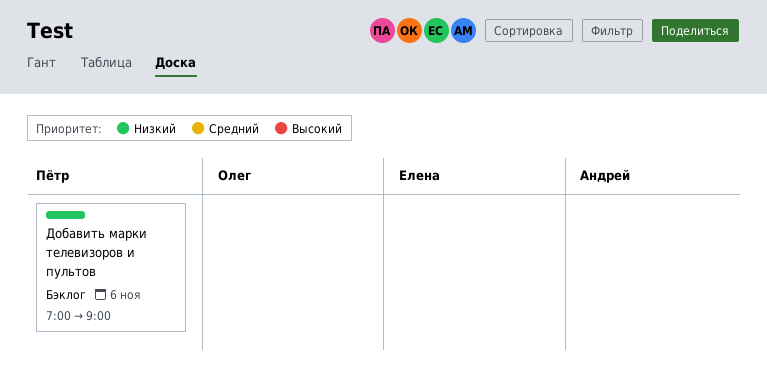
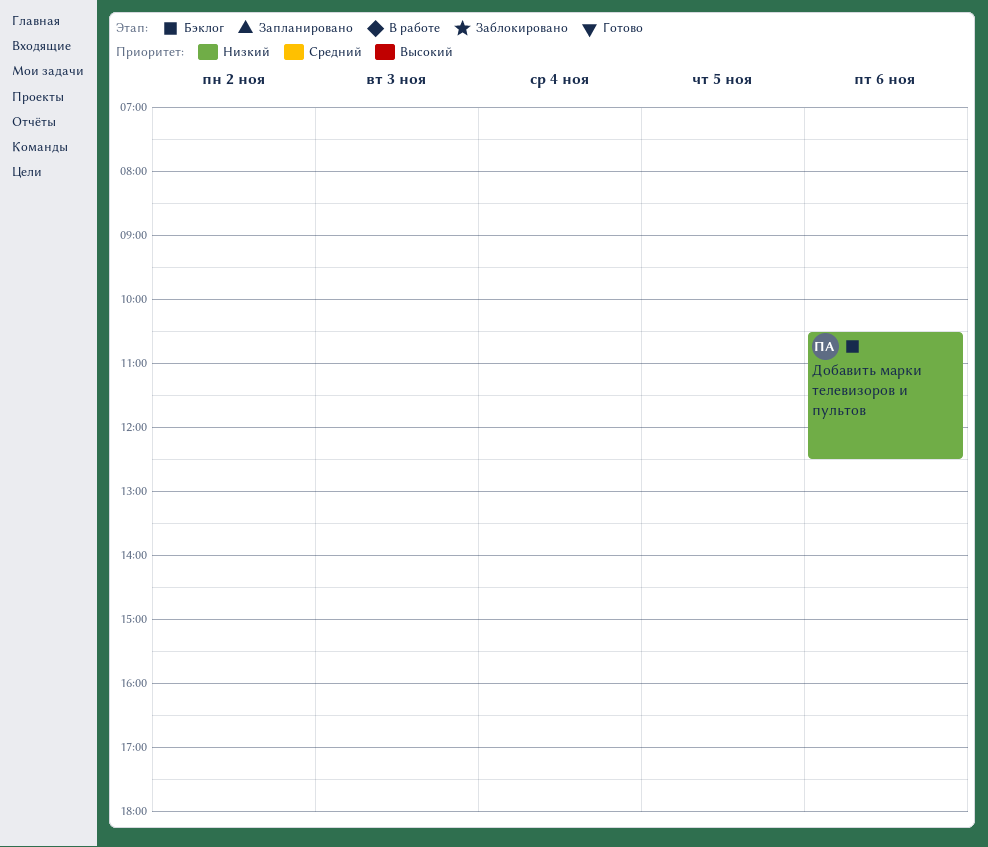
Добавить марки телевизоров и пультов, begins: 07:00 -> 10:30
Добавить марки телевизоров и пультов, ends: 09:00 -> 12:30

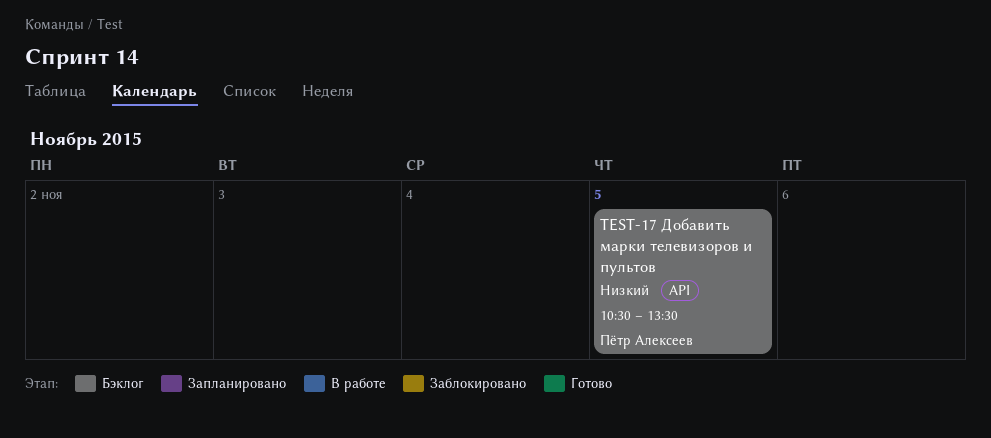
Добавить марки телевизоров и пультов, day: Nov 6 -> Nov 5
Добавить марки телевизоров и пультов, ends: 12:30 -> 13:30

